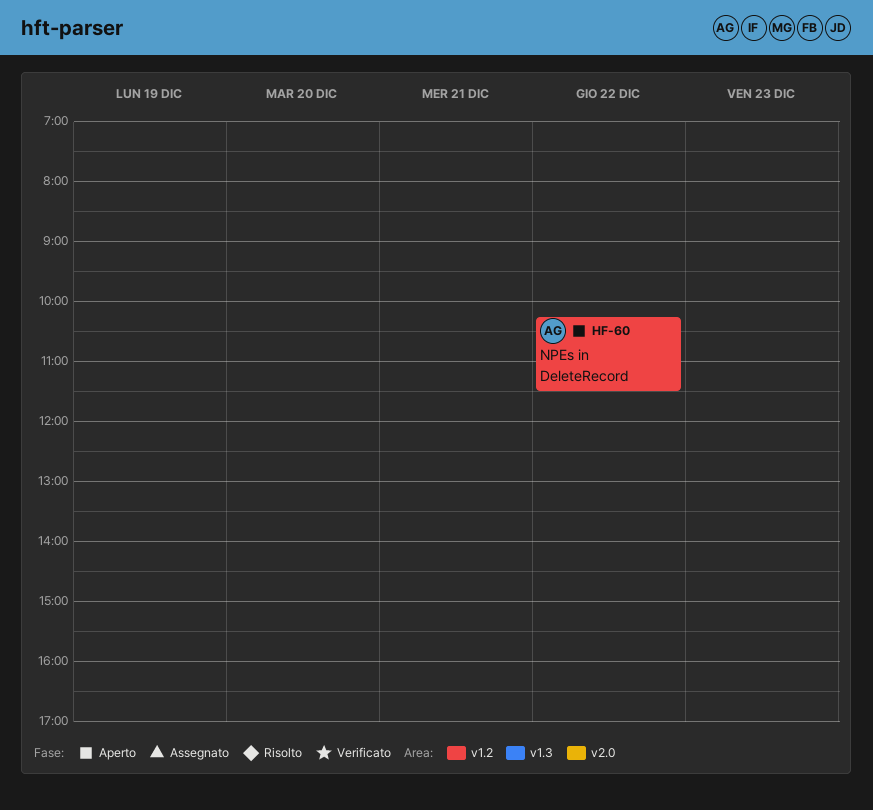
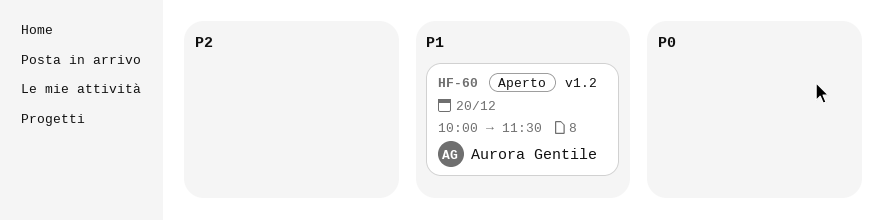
HF-60, day: Dec 22 -> Dec 20
HF-60, begins: 10:15 -> 10:00

